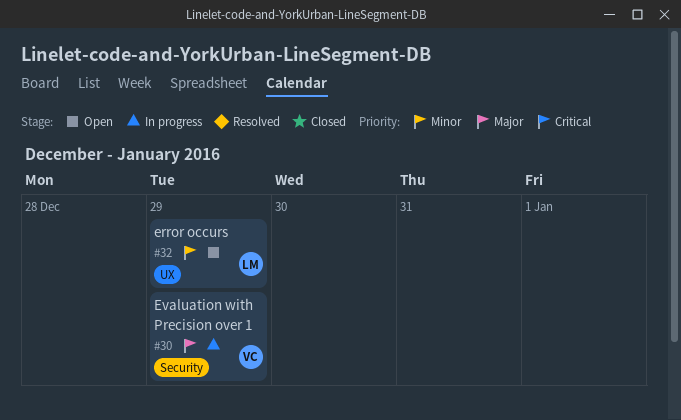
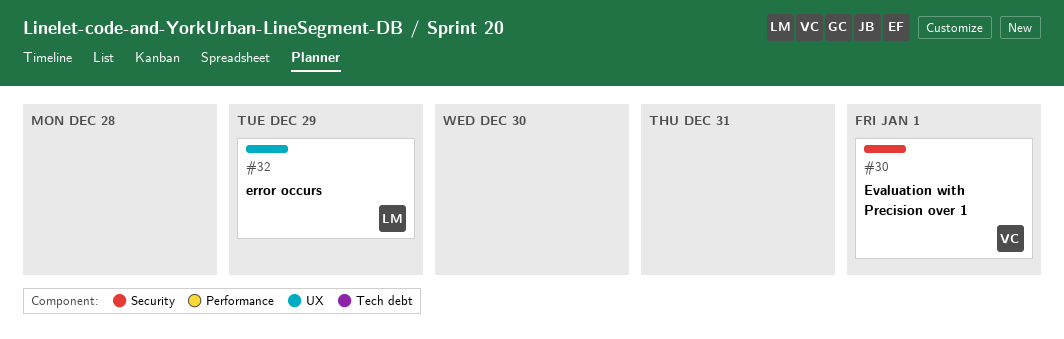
#30, due: Dec 29 -> Jan 1

